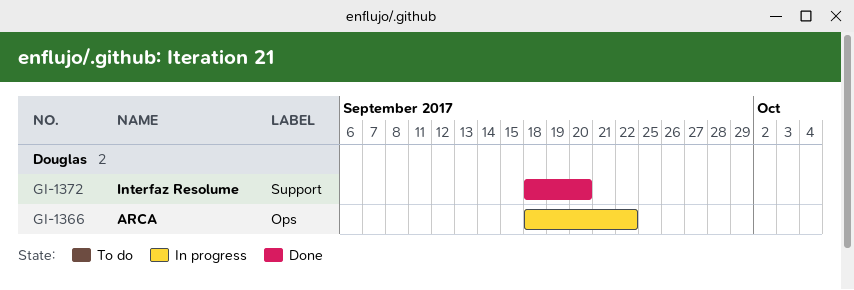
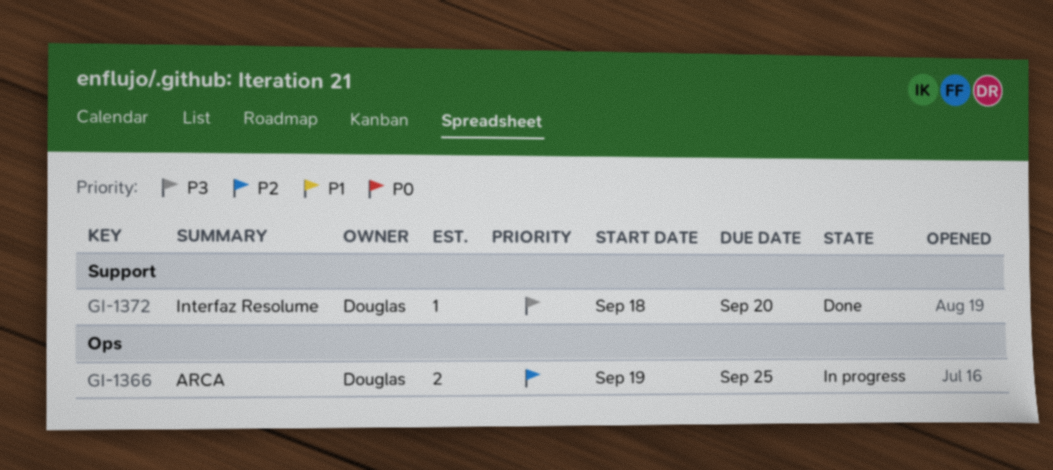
GI-1366, start: Sep 18 -> Sep 19
GI-1366, due: Sep 22 -> Sep 25

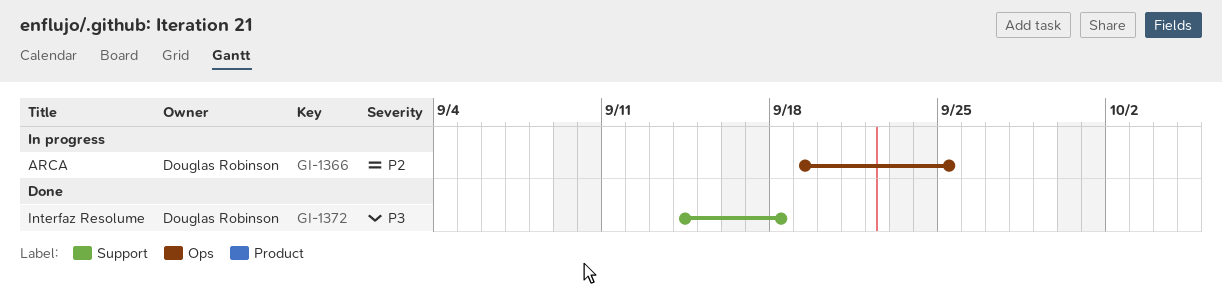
GI-1372, start: Sep 18 -> Sep 14
GI-1372, due: Sep 20 -> Sep 18

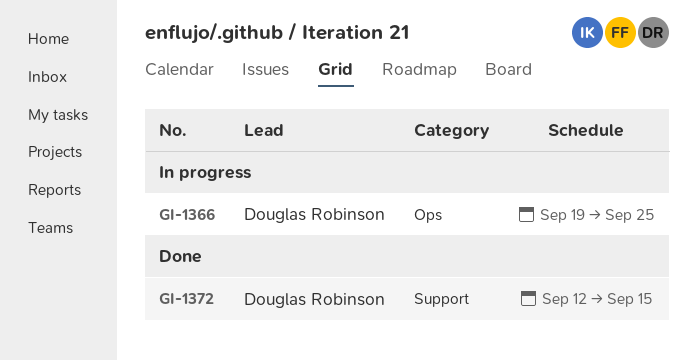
GI-1372, start: Sep 14 -> Sep 12
GI-1372, due: Sep 18 -> Sep 15

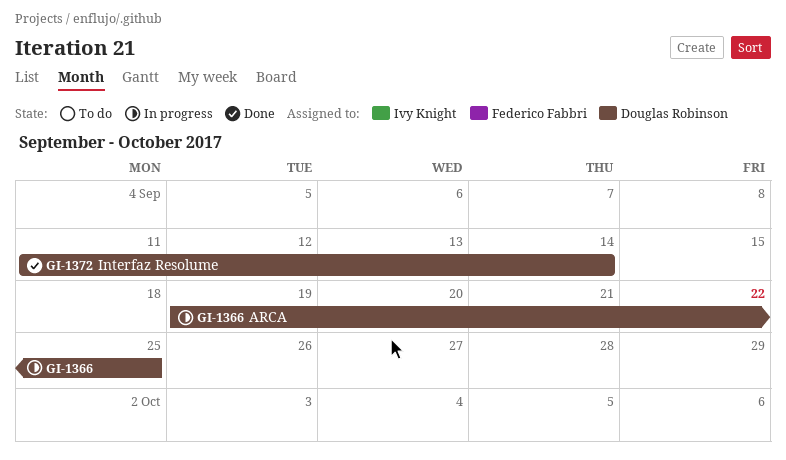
GI-1372, start: Sep 12 -> Sep 11
GI-1372, due: Sep 15 -> Sep 14

